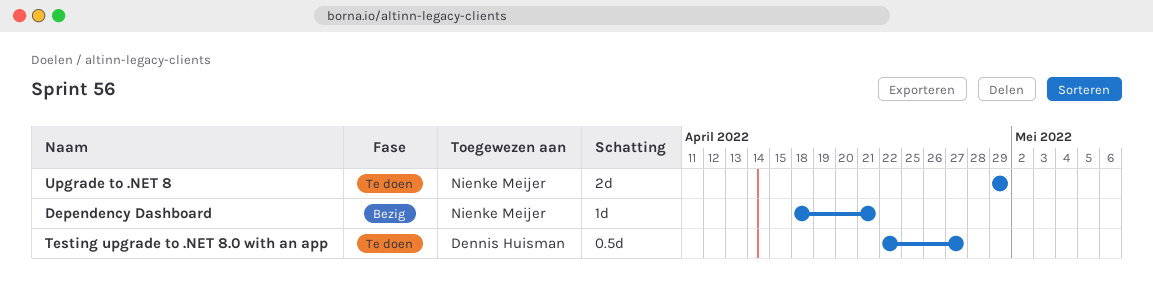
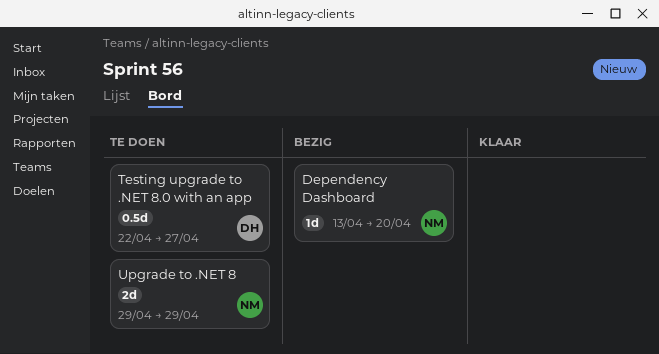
Dependency Dashboard, start: Apr 18 -> Apr 13
Dependency Dashboard, due: Apr 21 -> Apr 20

